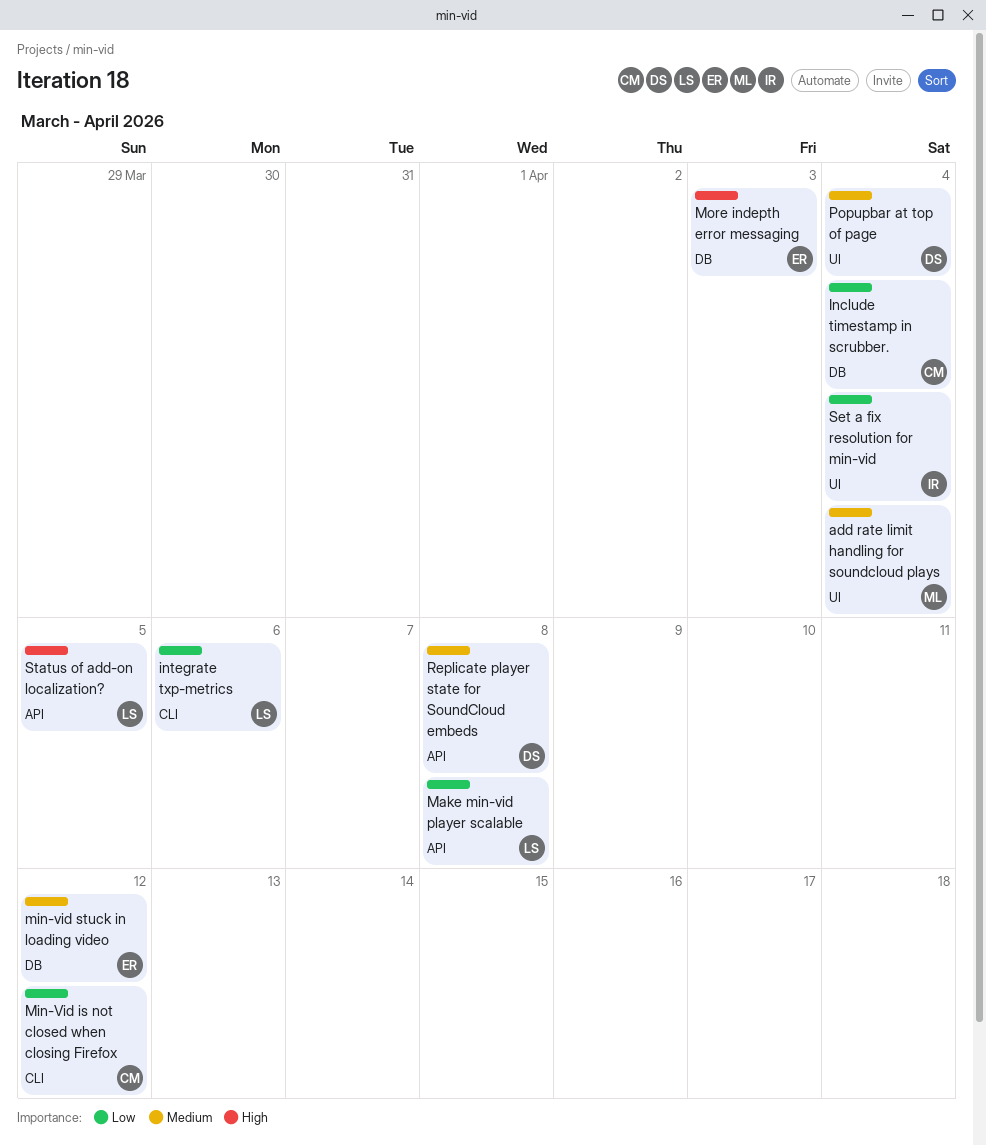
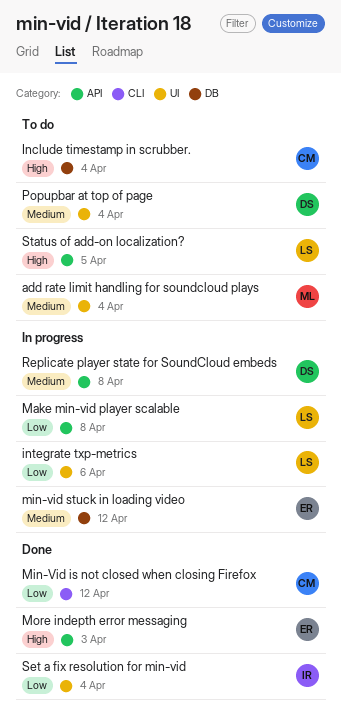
Include timestamp in scrubber., priority: Low -> High
integrate txp-metrics, label: CLI -> UI
More indepth error messaging, label: DB -> API

